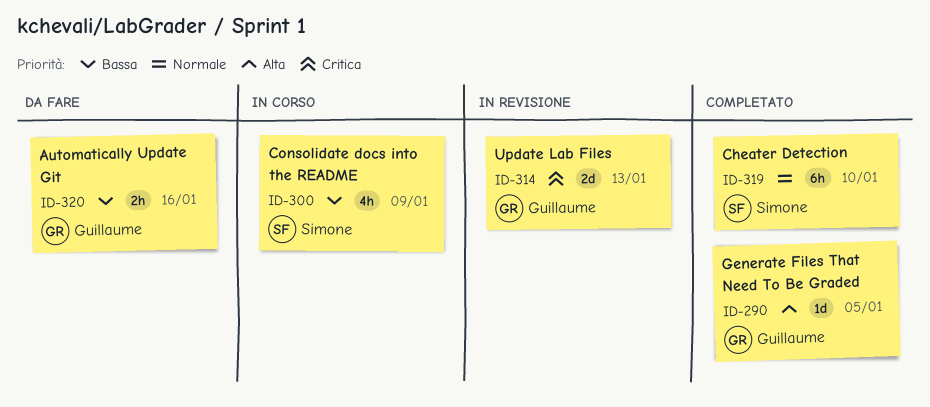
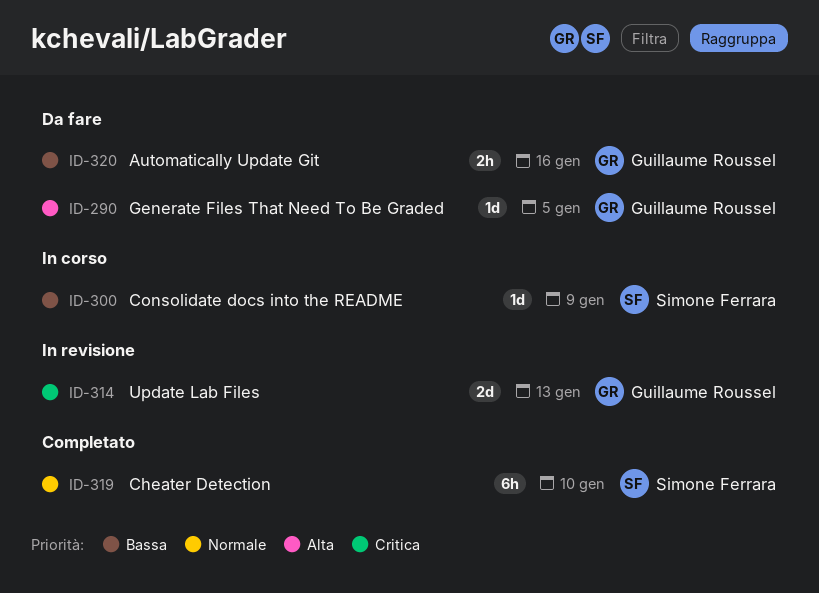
ID-290, status: Completato -> Da fare
ID-300, estimate: 4h -> 1d

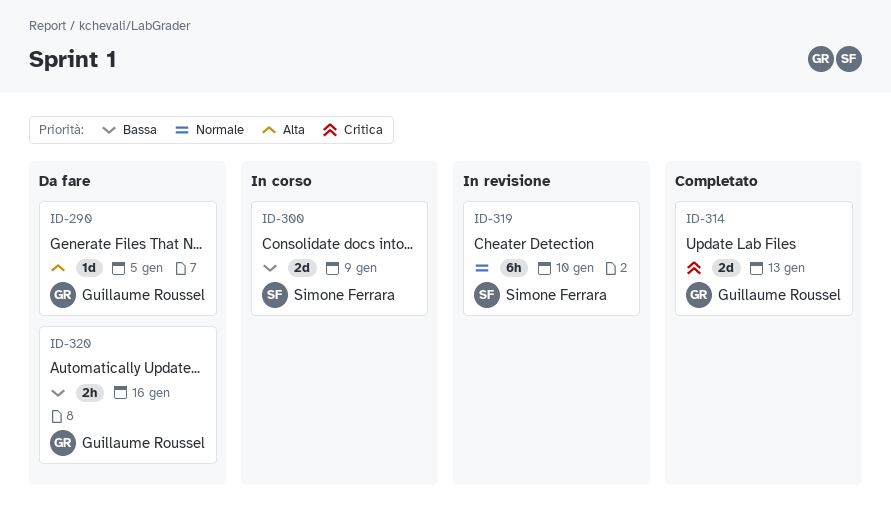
ID-300, estimate: 1d -> 2d
ID-314, status: In revisione -> Completato
ID-319, status: Completato -> In revisione

